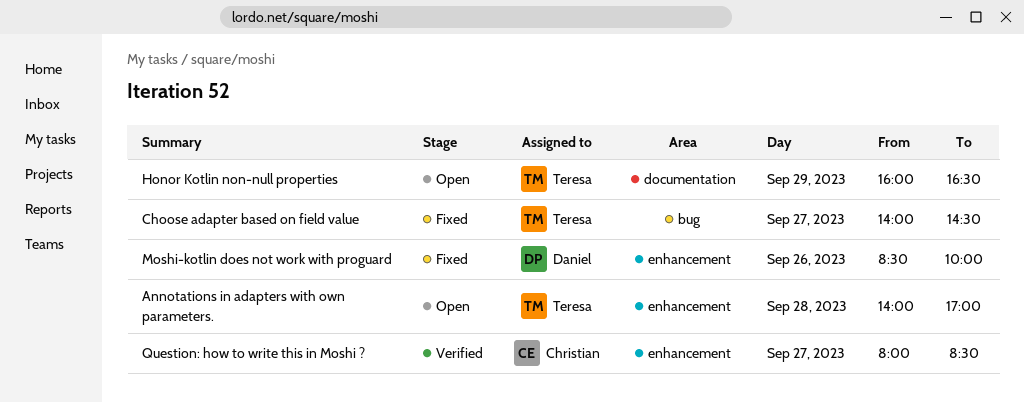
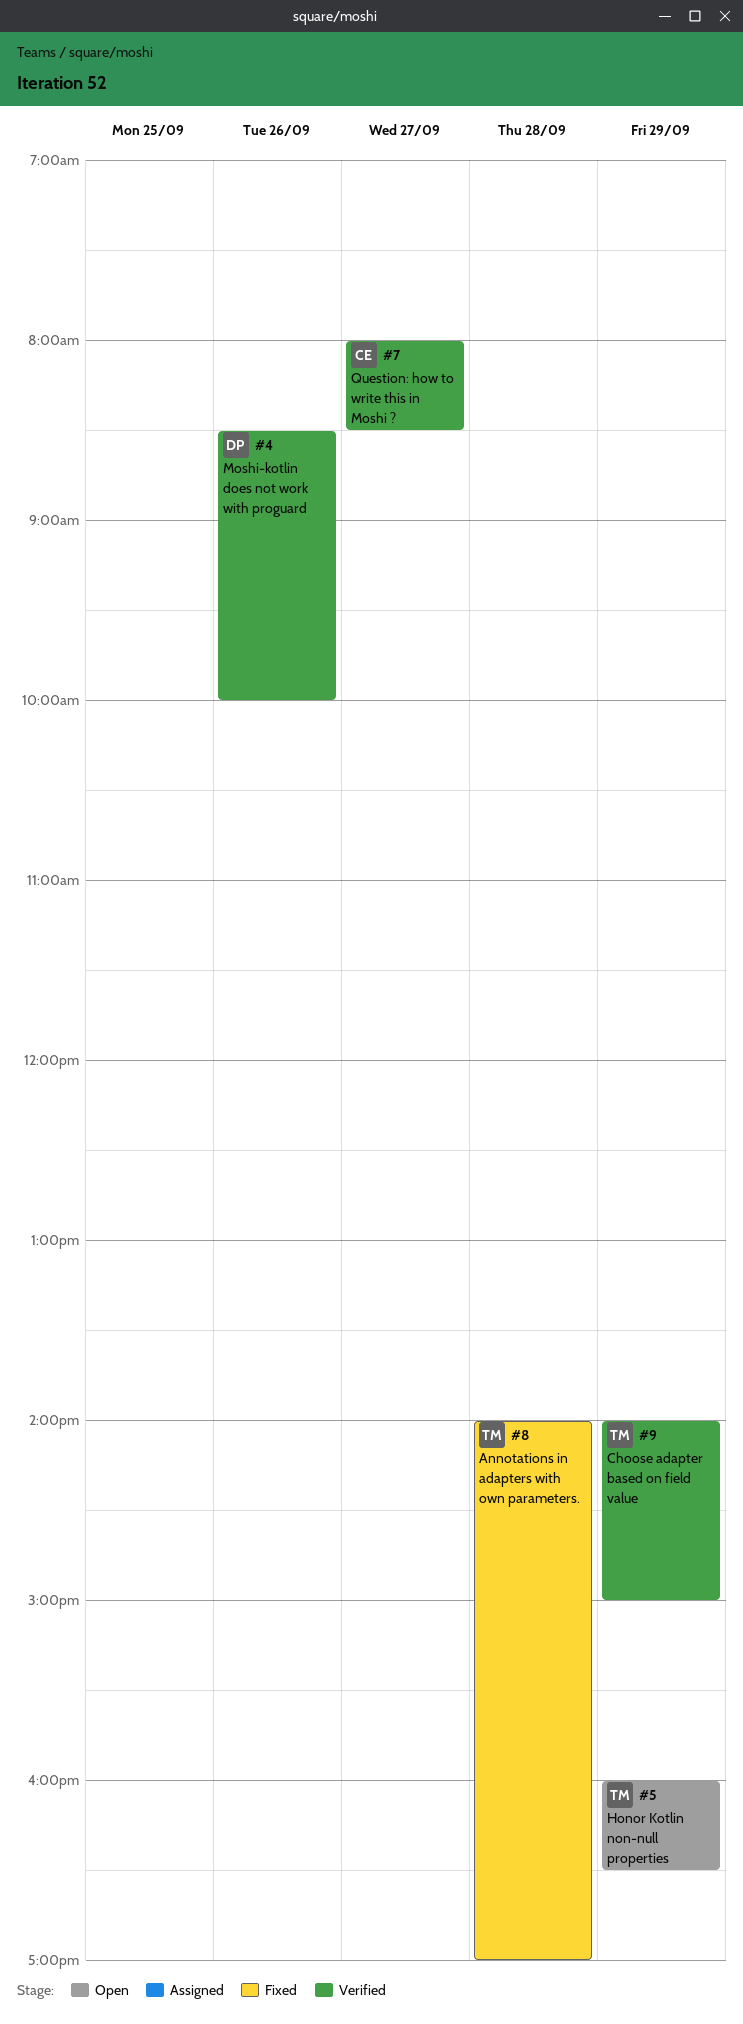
Annotations in adapters with own parameters., status: Open -> Fixed
Choose adapter based on field value, status: Fixed -> Verified
Choose adapter based on field value, day: Sep 27 -> Sep 29
Choose adapter based on field value, ends: 14:30 -> 15:00
Moshi-kotlin does not work with proguard, status: Fixed -> Verified

